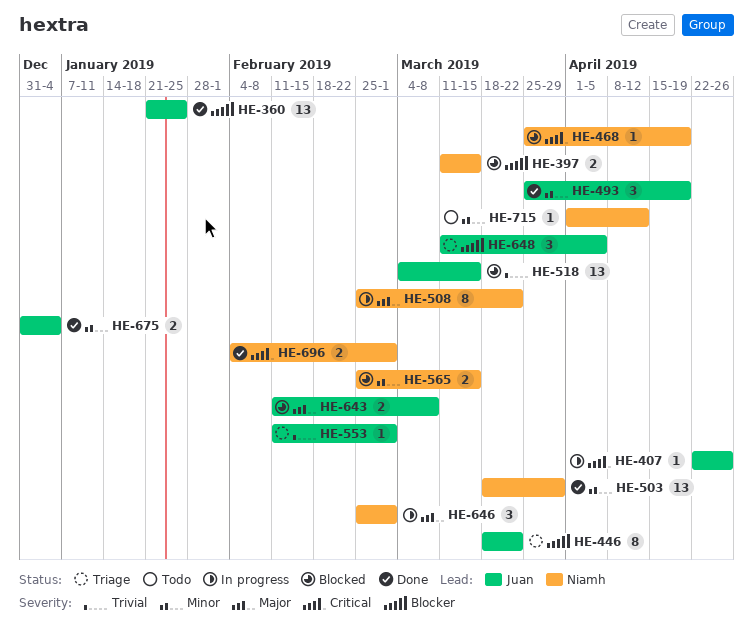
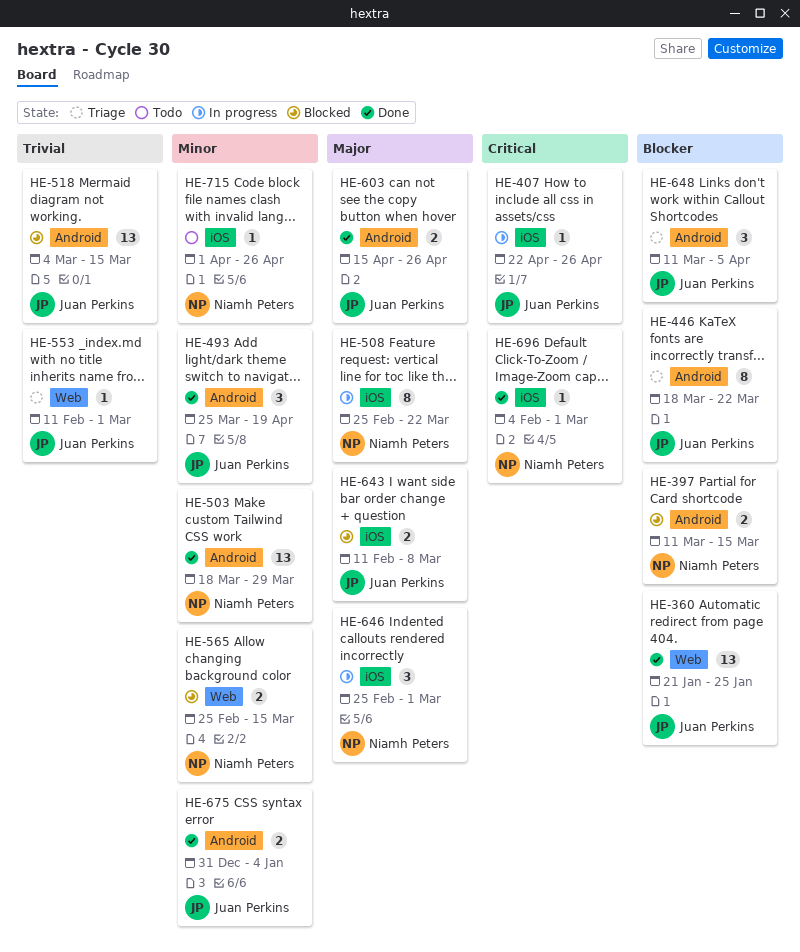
HE-468: present -> none
HE-603: none -> present
HE-696, estimate: 2 -> 1
HE-715, due: Apr 12 -> Apr 26

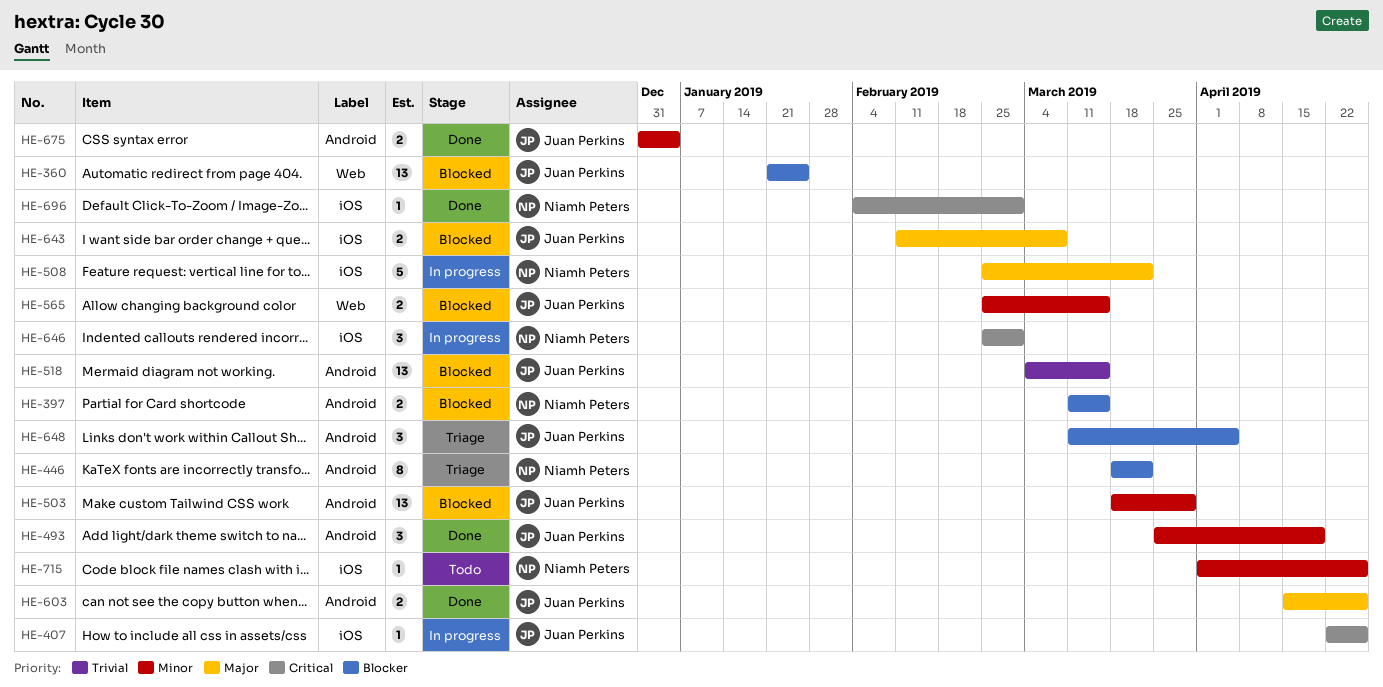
HE-360, status: Done -> Blocked
HE-446, owner: Juan Perkins -> Niamh Peters
HE-503, status: Done -> Blocked
HE-503, owner: Niamh Peters -> Juan Perkins
HE-508, estimate: 8 -> 5
HE-553: present -> none
HE-565, owner: Niamh Peters -> Juan Perkins
HE-646, priority: Major -> Critical

